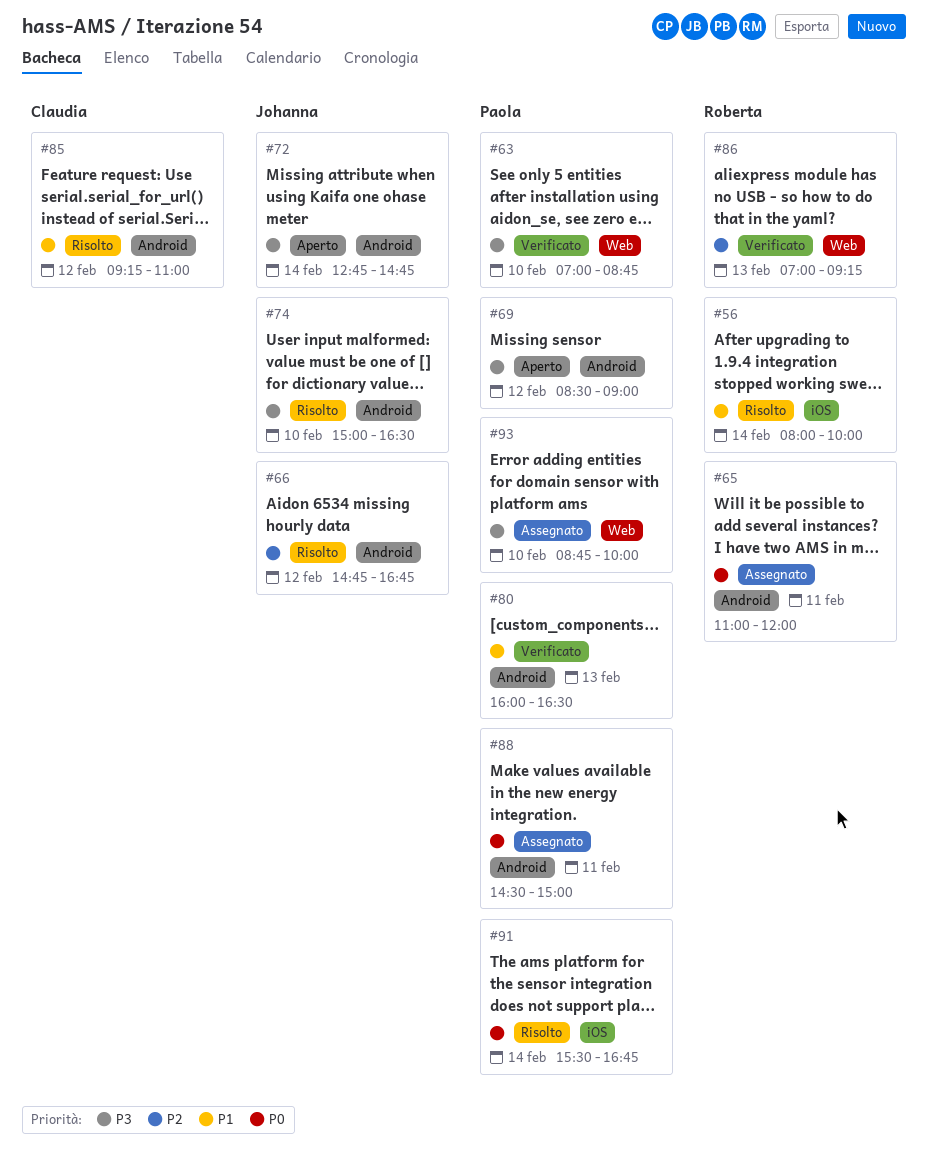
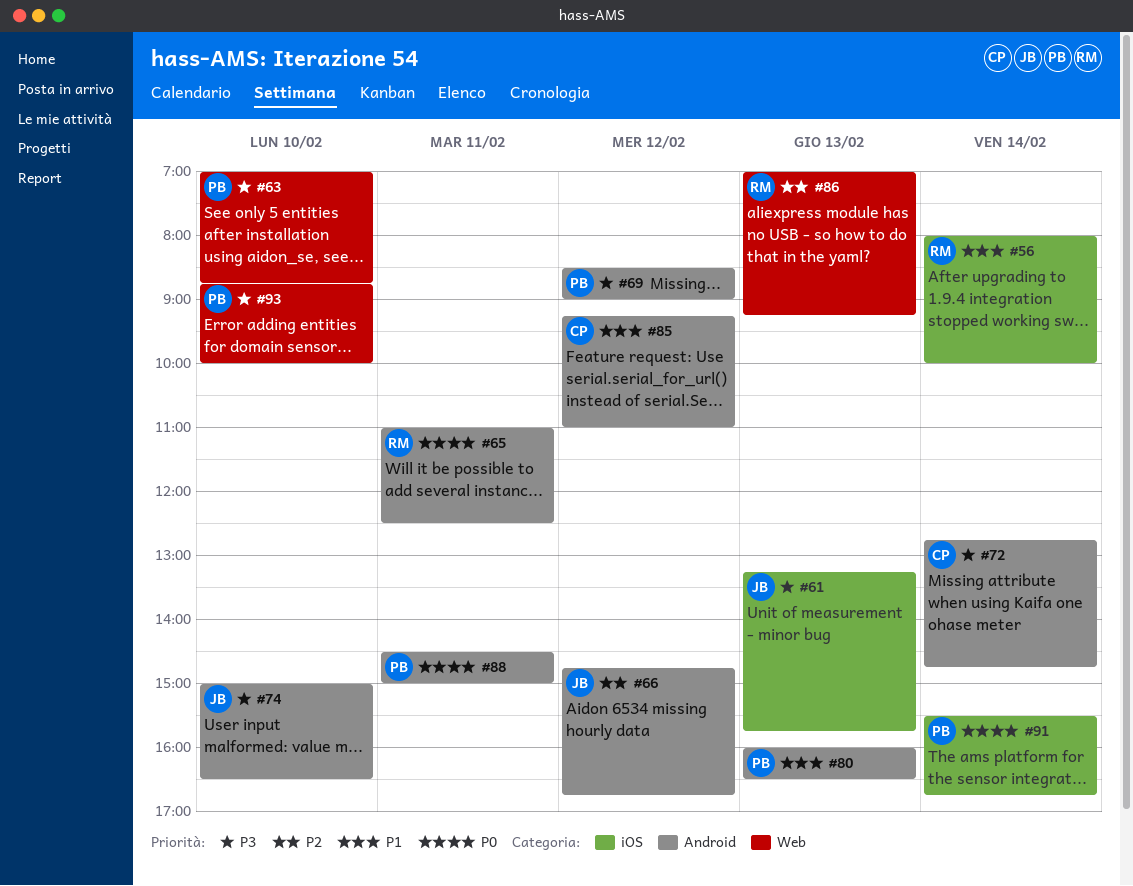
#61: none -> present
#65, ends: 12:00 -> 12:30
#72, owner: Johanna -> Claudia

